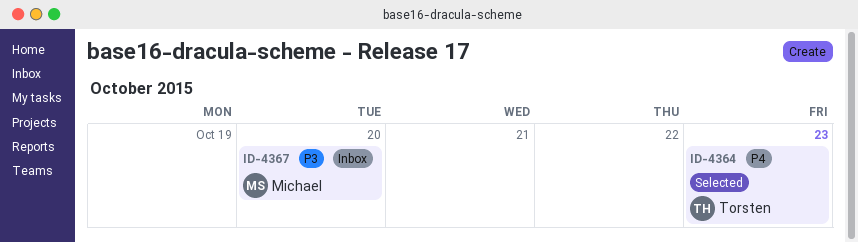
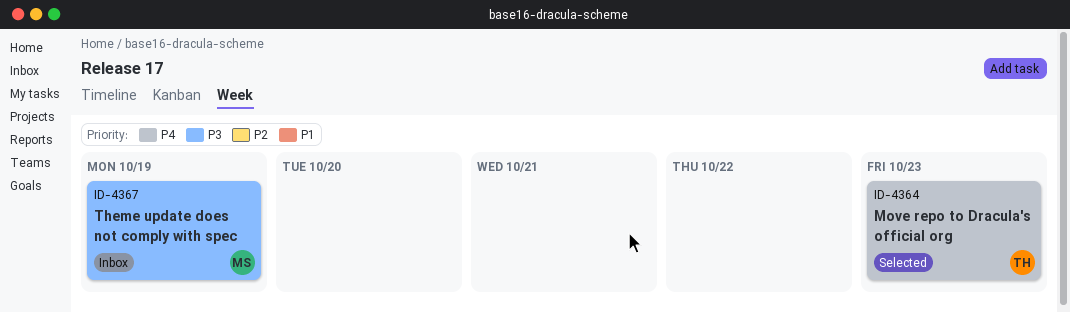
ID-4367, due: Oct 20 -> Oct 19

